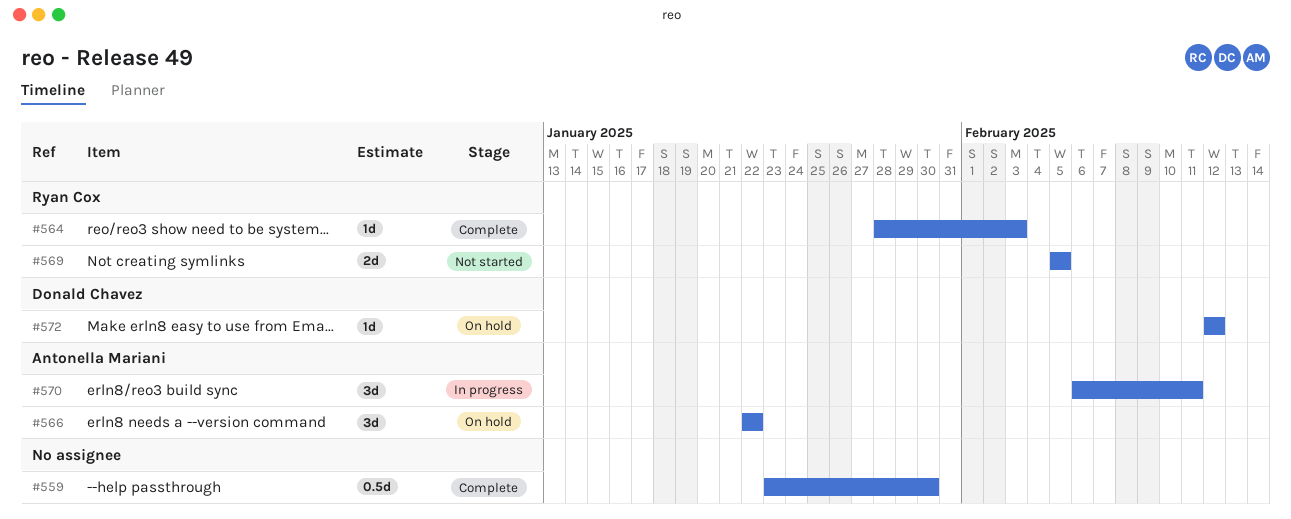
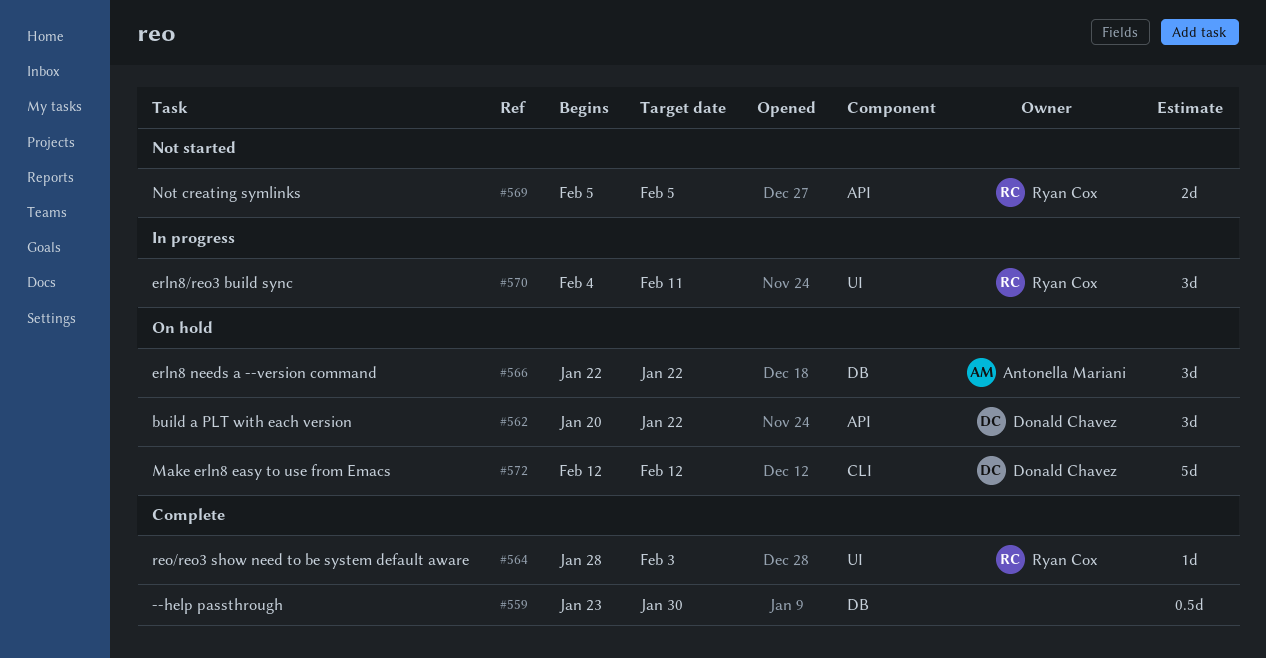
#562: none -> present
#570, owner: Antonella Mariani -> Ryan Cox
#570, start: Feb 6 -> Feb 4
#572, estimate: 1d -> 5d

